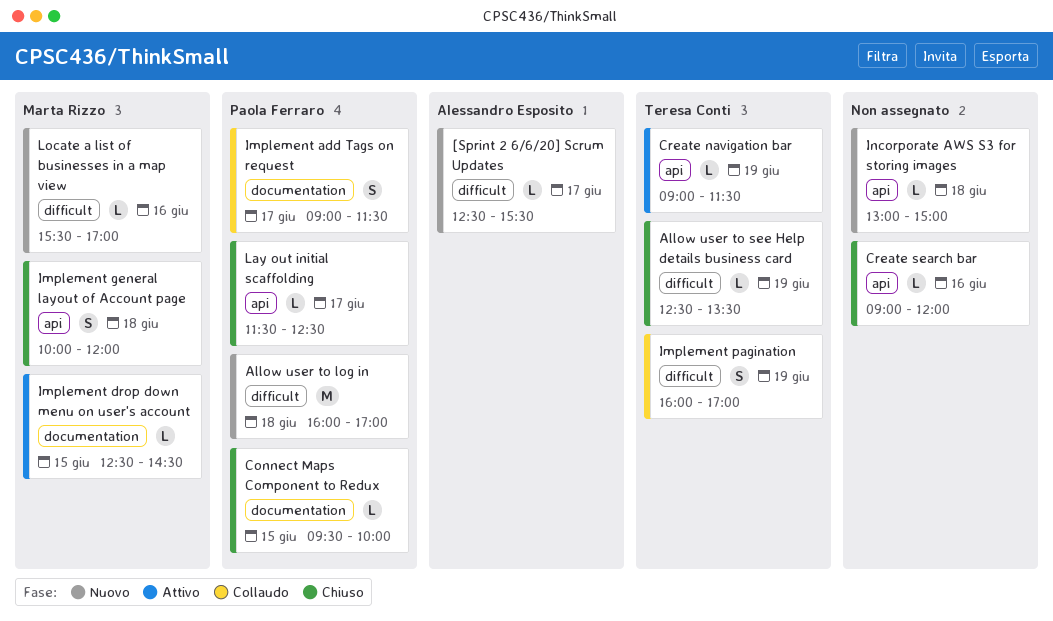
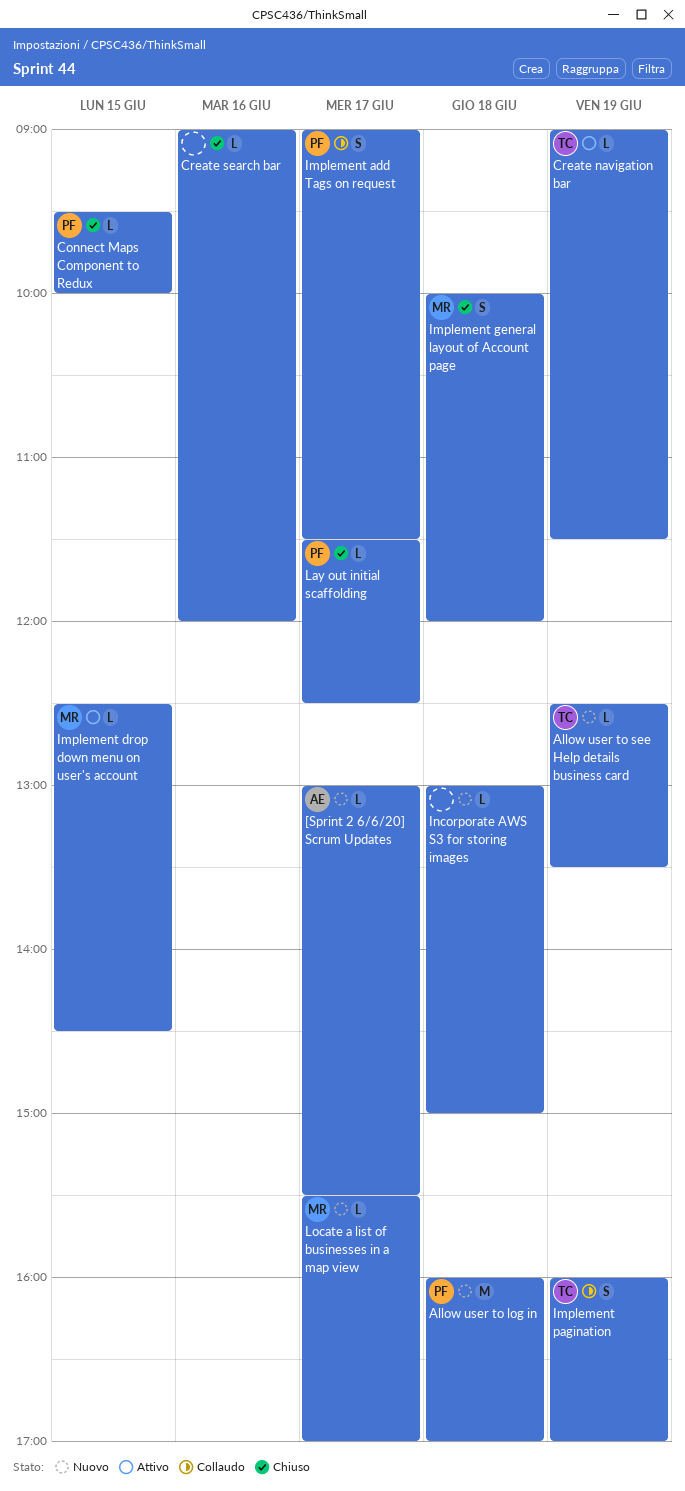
[Sprint 2 6/6/20] Scrum Updates, begins: 12:30 -> 13:00
Allow user to see Help details business card, status: Chiuso -> Nuovo
Locate a list of businesses in a map view, day: Jun 16 -> Jun 17

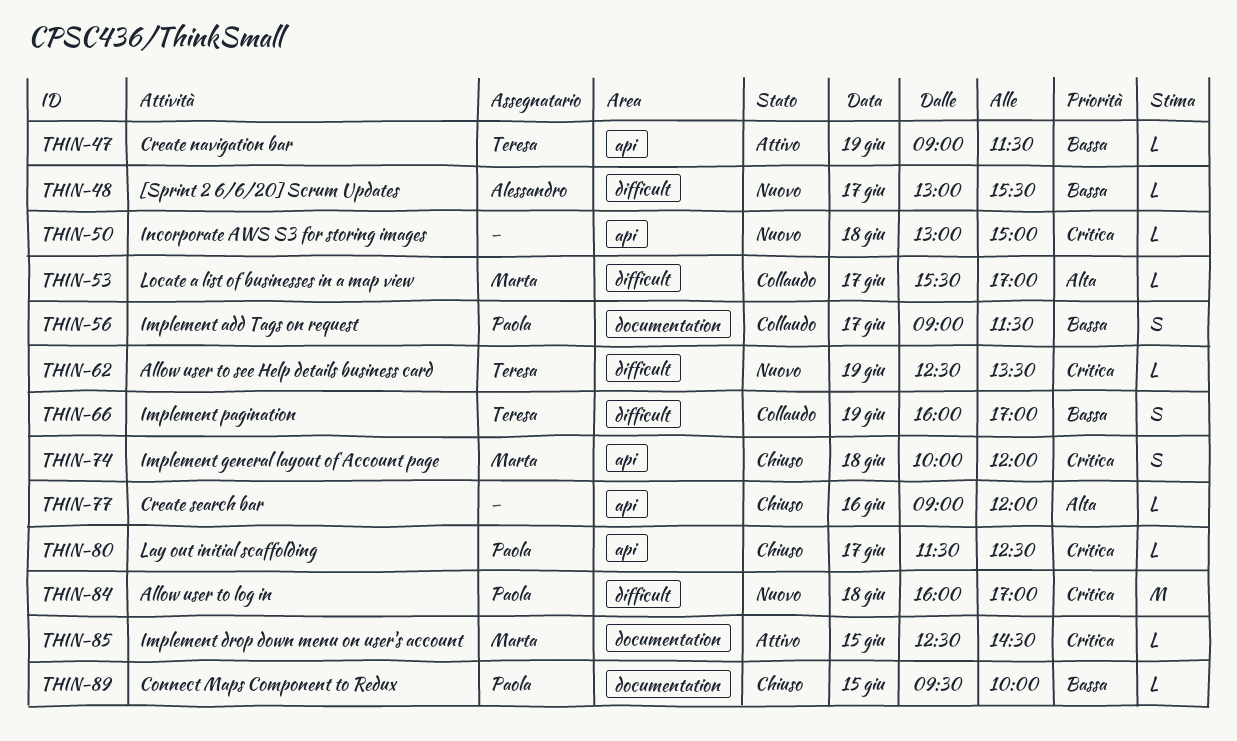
Locate a list of businesses in a map view, status: Nuovo -> Collaudo

